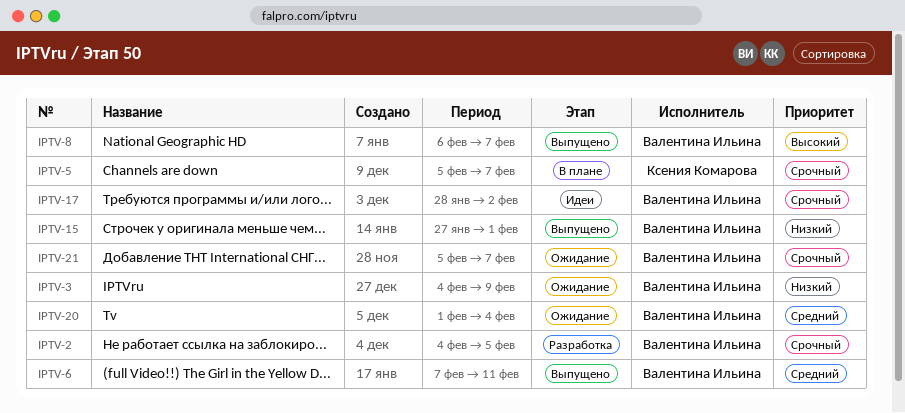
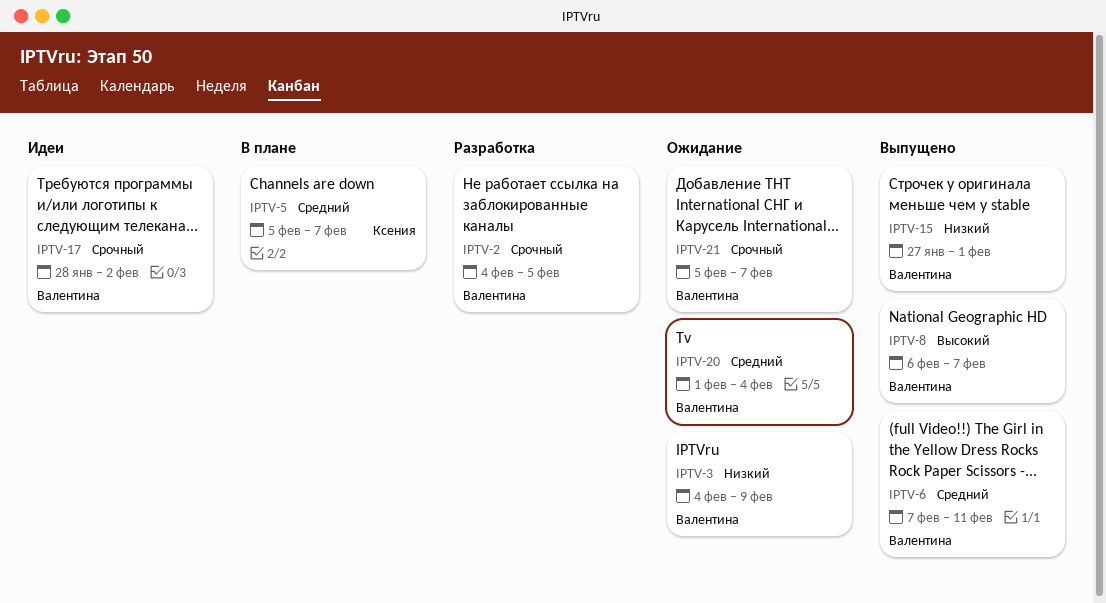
IPTV-5, priority: Срочный -> Средний

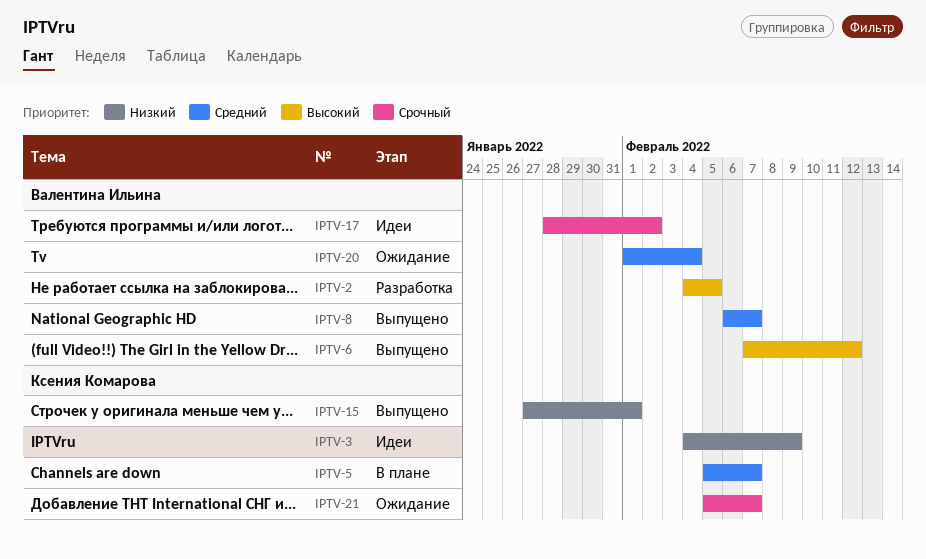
IPTV-2, priority: Срочный -> Высокий
IPTV-3, status: Ожидание -> Идеи
IPTV-3, owner: Валентина Ильина -> Ксения Комарова
IPTV-6, priority: Средний -> Высокий
IPTV-6, due: Feb 11 -> Feb 12
IPTV-8, priority: Высокий -> Средний
IPTV-15, owner: Валентина Ильина -> Ксения Комарова
IPTV-21, owner: Валентина Ильина -> Ксения Комарова

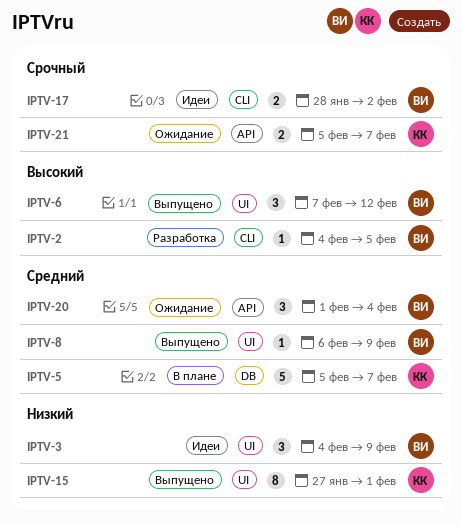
IPTV-3, owner: Ксения Комарова -> Валентина Ильина
IPTV-8, due: Feb 7 -> Feb 9

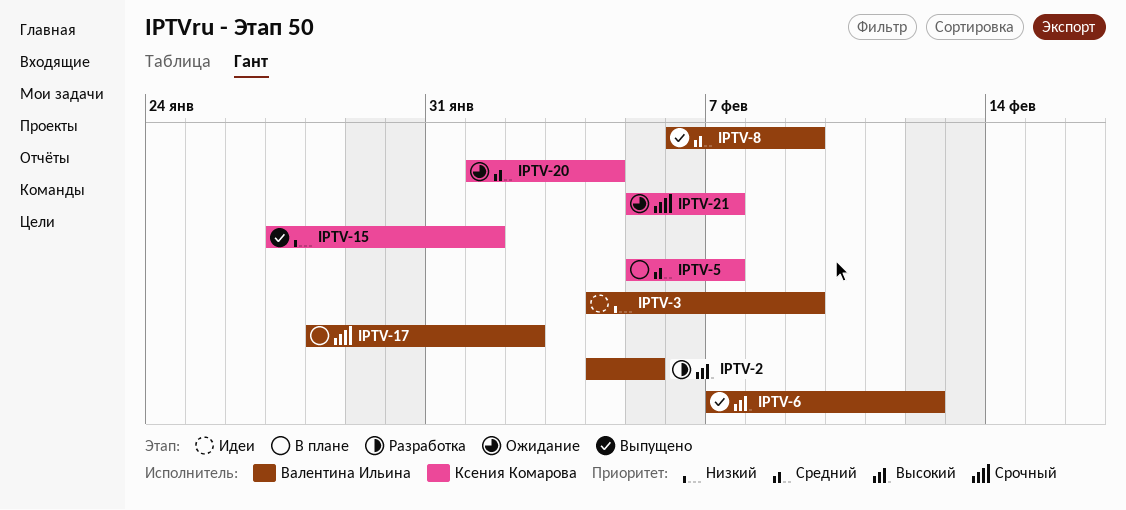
IPTV-17, status: Идеи -> В плане
IPTV-20, owner: Валентина Ильина -> Ксения Комарова

